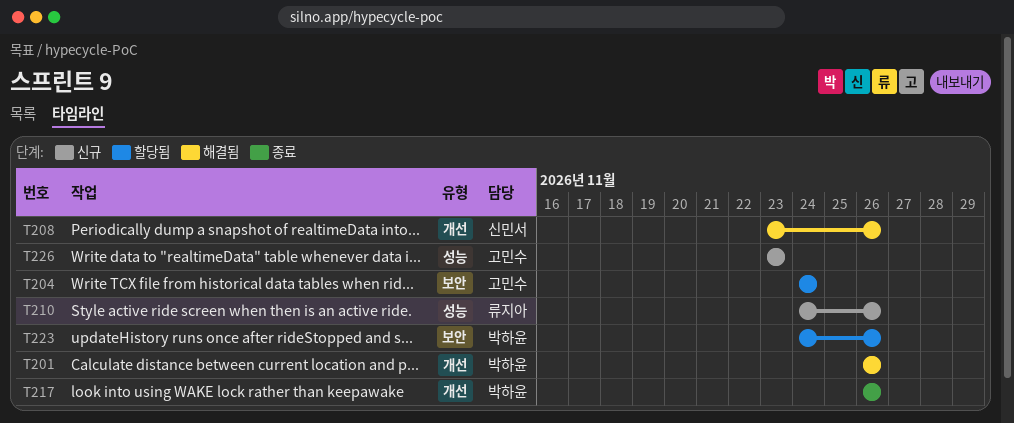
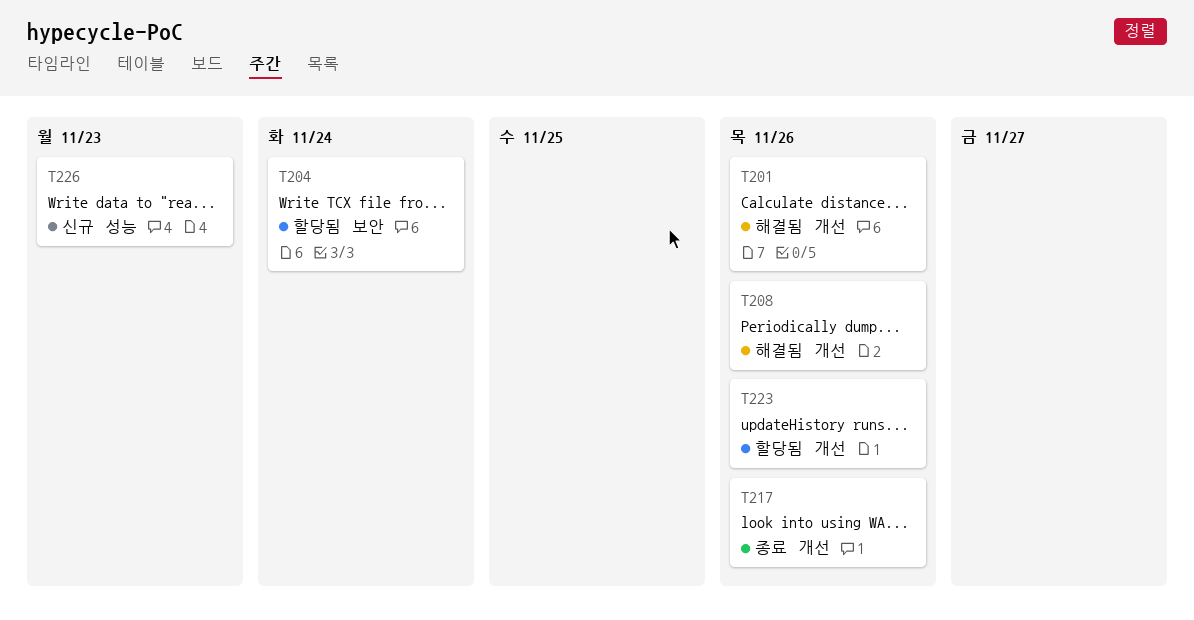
T210: present -> none
T223, label: 보안 -> 개선

